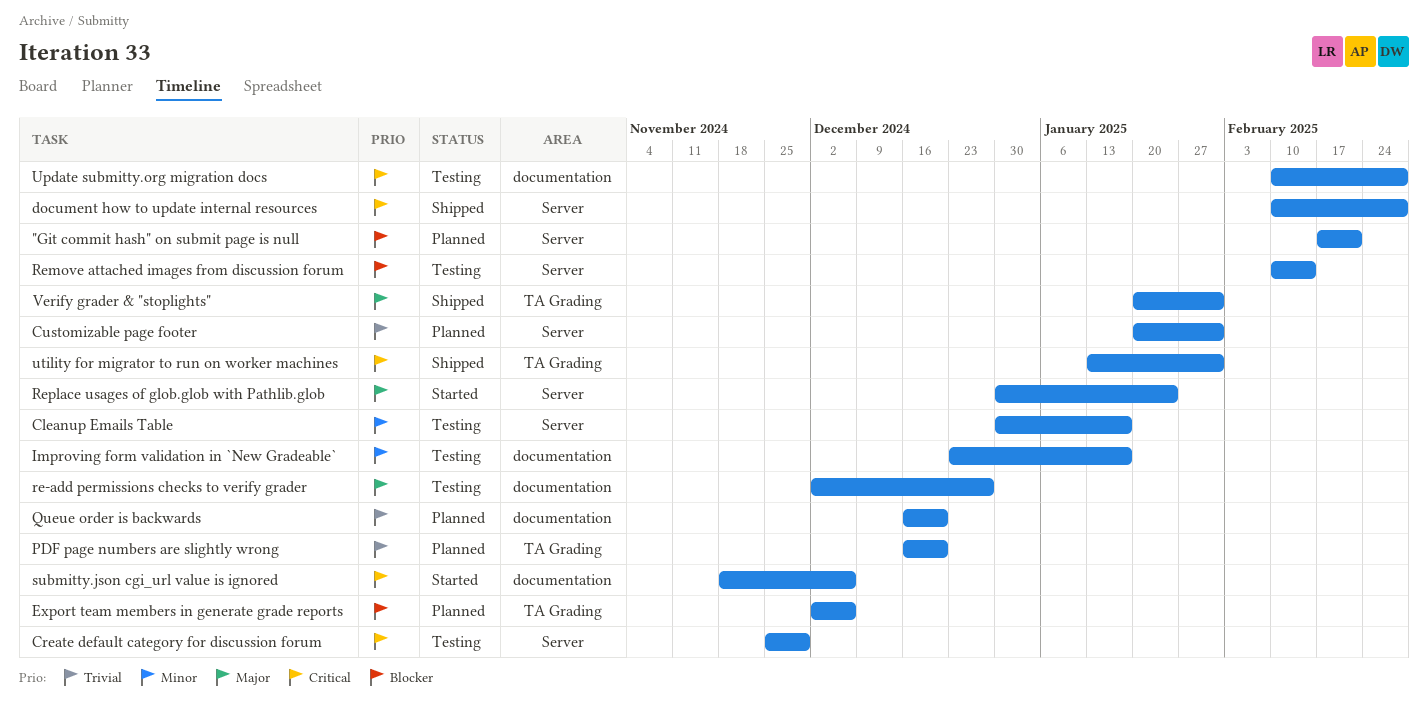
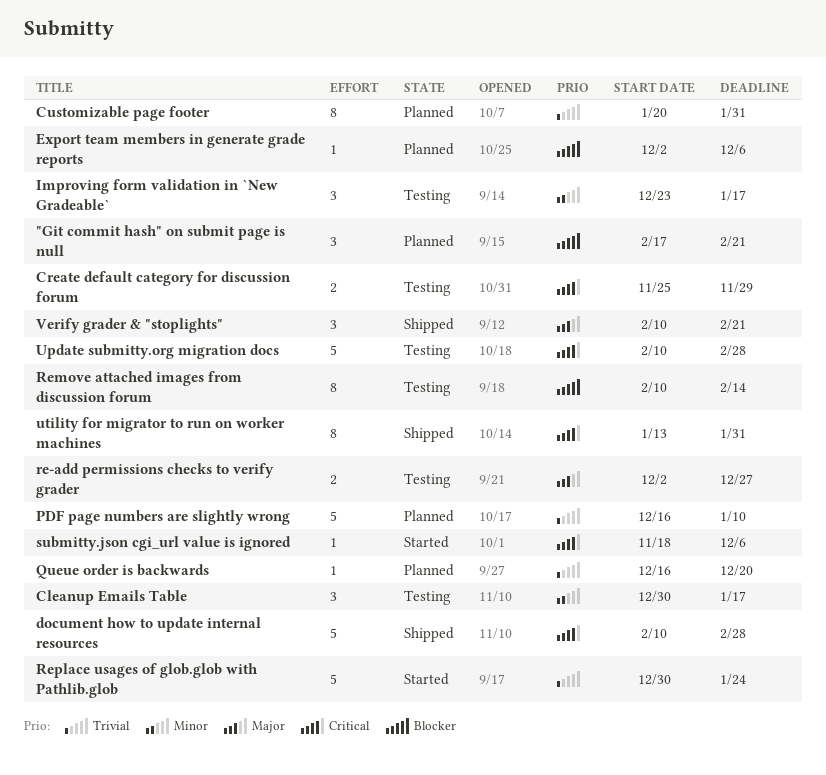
PDF page numbers are slightly wrong, due: Dec 20 -> Jan 10
Replace usages of glob.glob with Pathlib.glob, priority: Major -> Trivial
Verify grader & "stoplights", start: Jan 20 -> Feb 10
Verify grader & "stoplights", due: Jan 31 -> Feb 21

